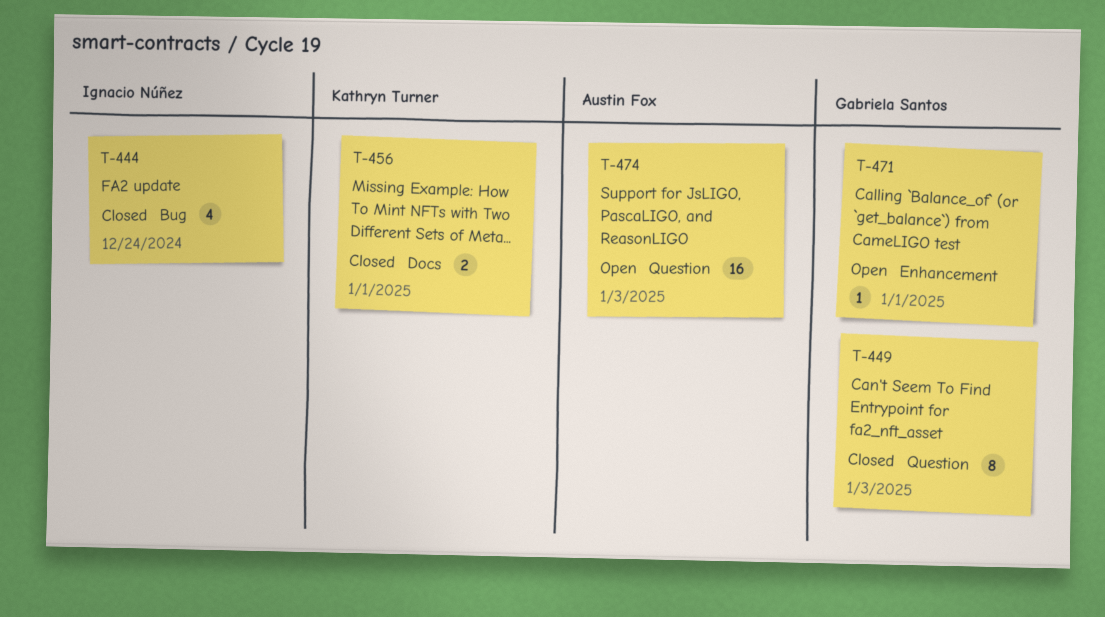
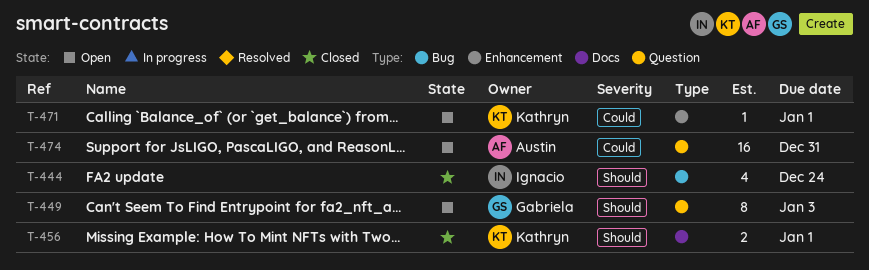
T-449, status: Closed -> Open
T-471, owner: Gabriela Santos -> Kathryn Turner
T-474, due: Jan 3 -> Dec 31

